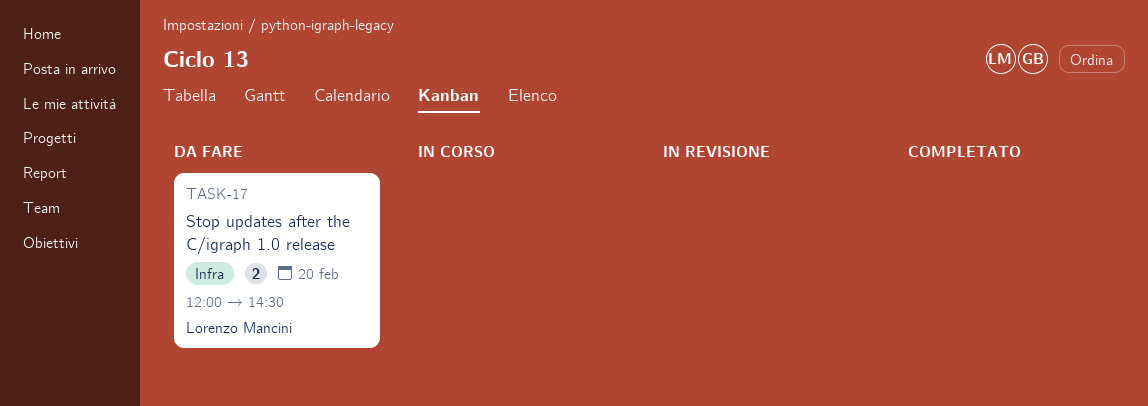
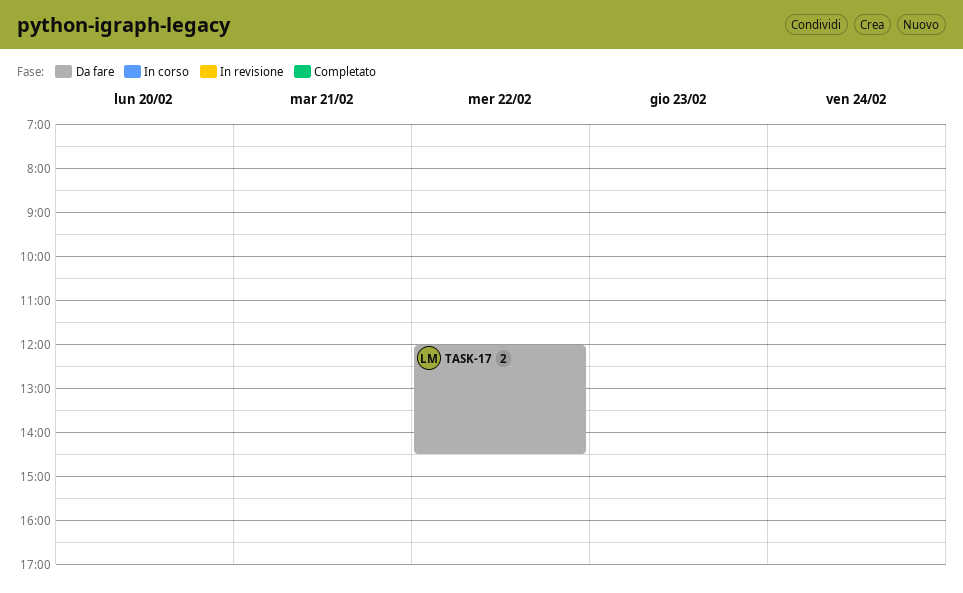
TASK-17, day: Feb 20 -> Feb 22

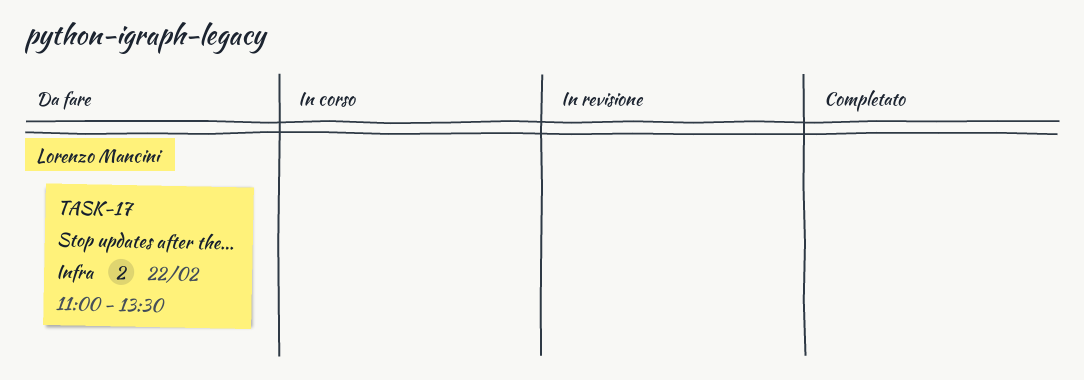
TASK-17, begins: 12:00 -> 11:00
TASK-17, ends: 14:30 -> 13:30

